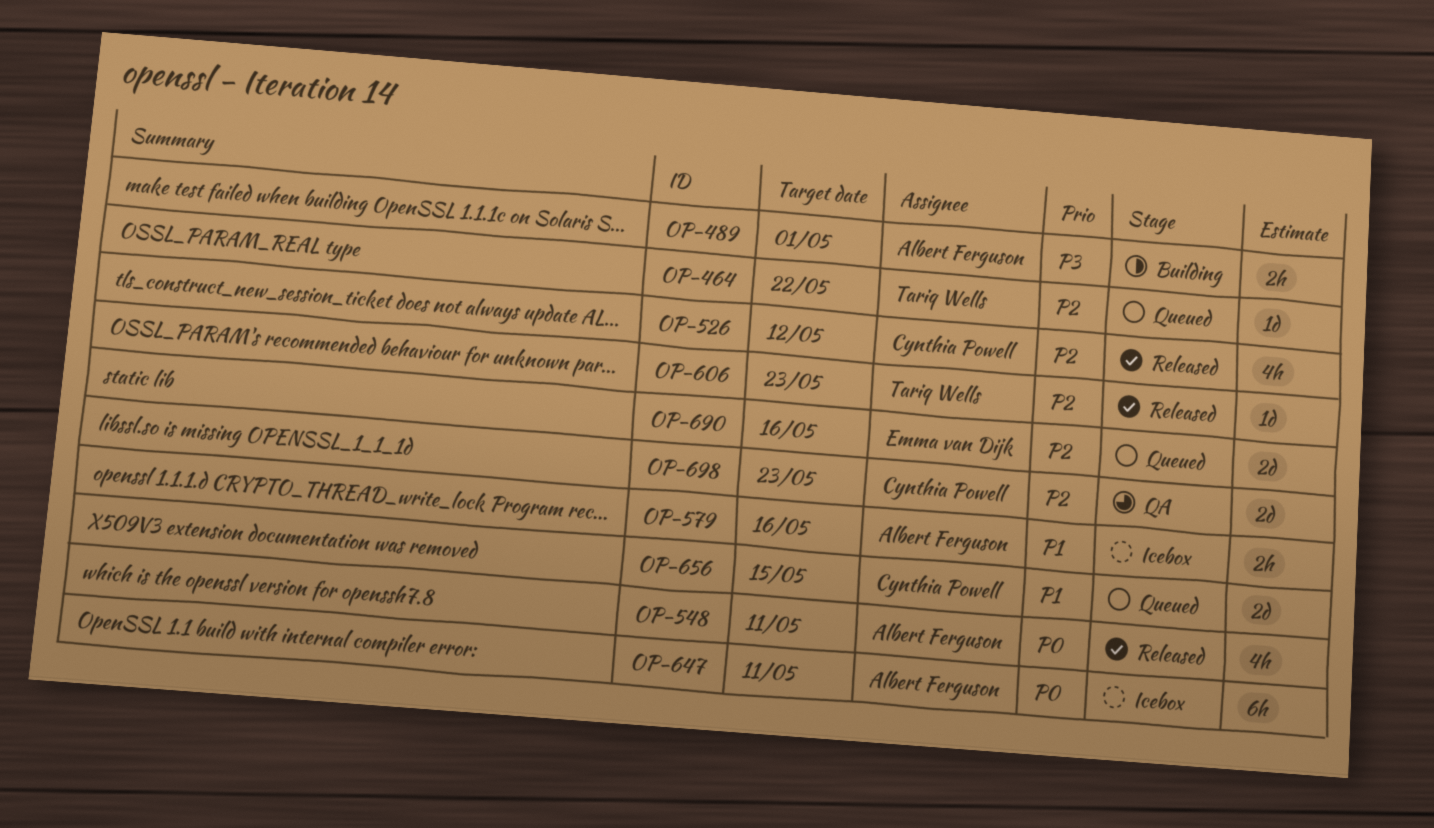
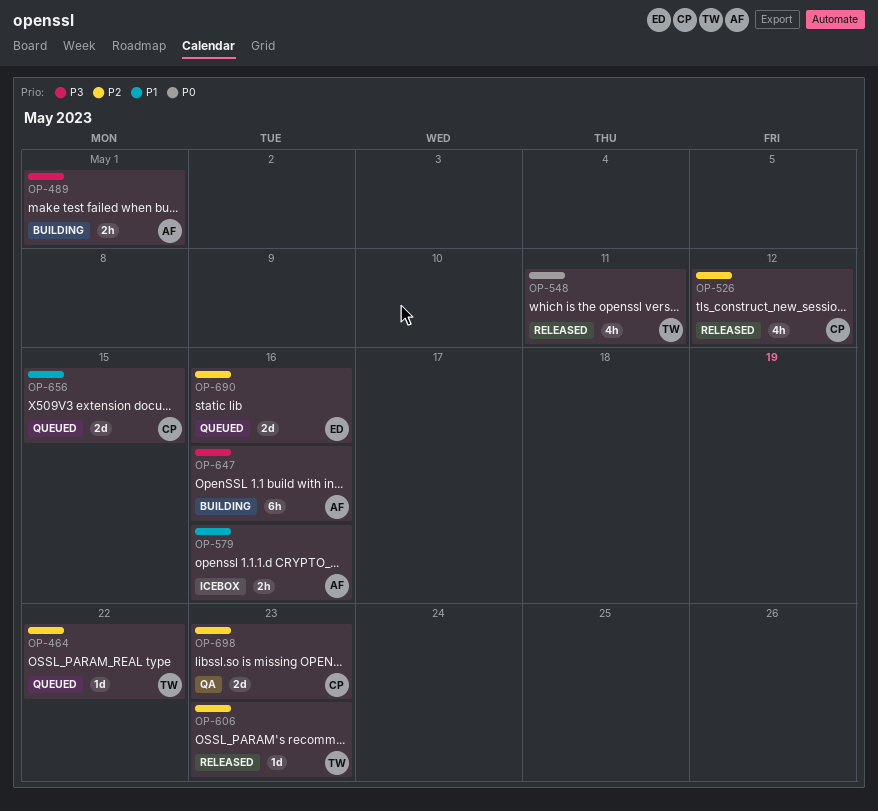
OP-548, owner: Albert Ferguson -> Tariq Wells
OP-647, status: Icebox -> Building
OP-647, priority: P0 -> P3
OP-647, due: May 11 -> May 16

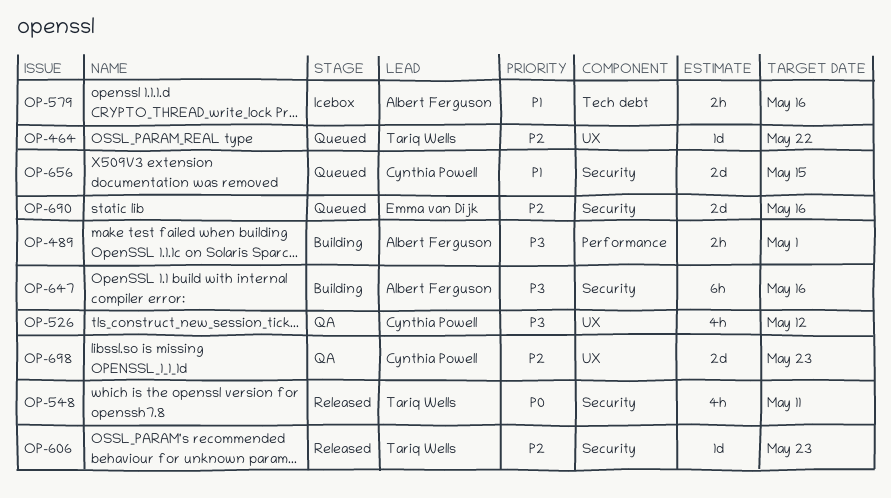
OP-526, status: Released -> QA
OP-526, priority: P2 -> P3

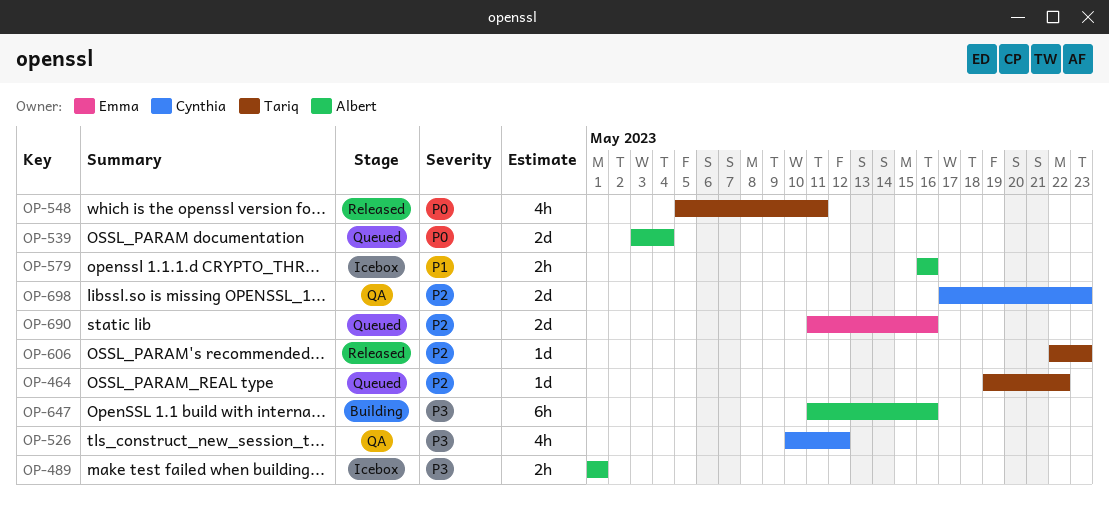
OP-489, status: Building -> Icebox
OP-539: none -> present
OP-656: present -> none

